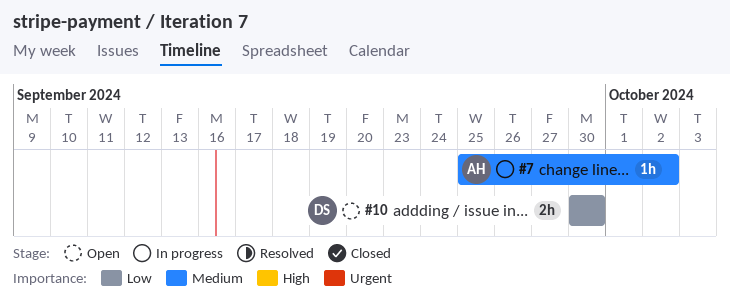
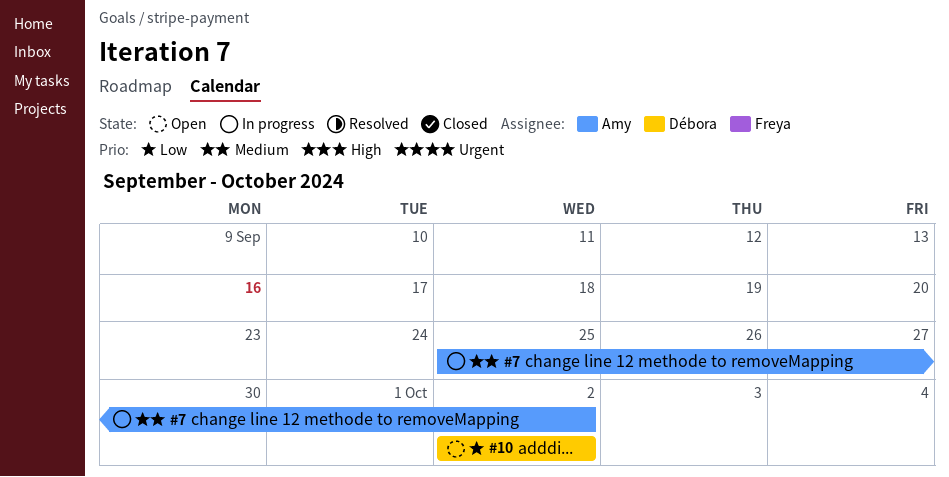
#10, start: Sep 30 -> Oct 2
#10, due: Sep 30 -> Oct 2

